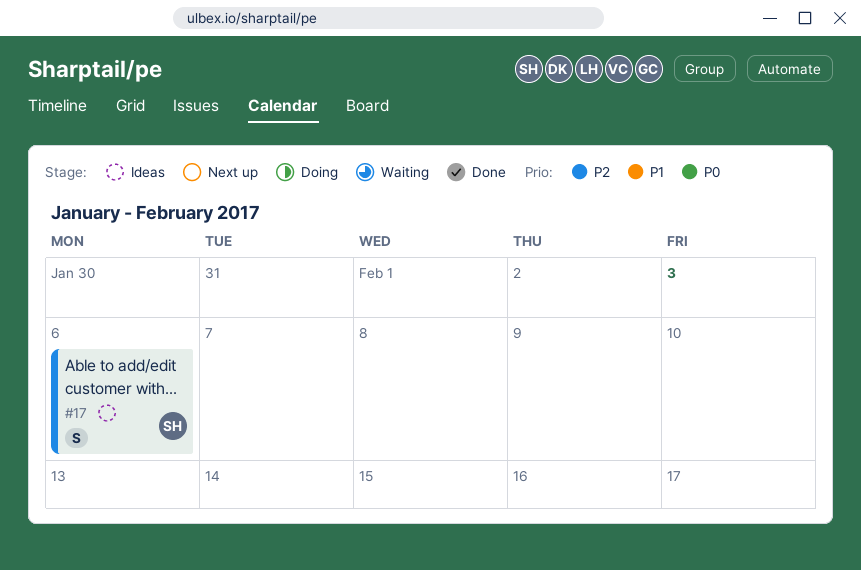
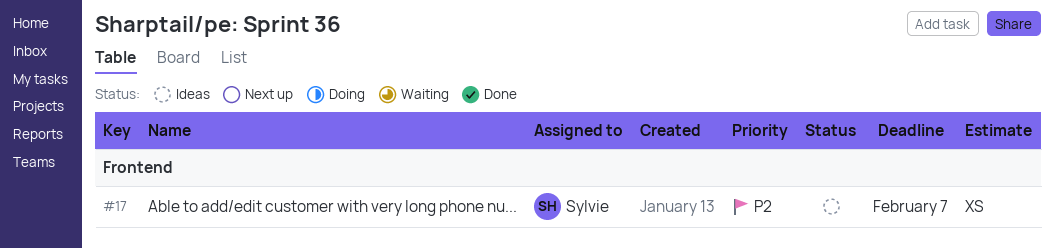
#17, estimate: S -> XS
#17, due: Feb 6 -> Feb 7

